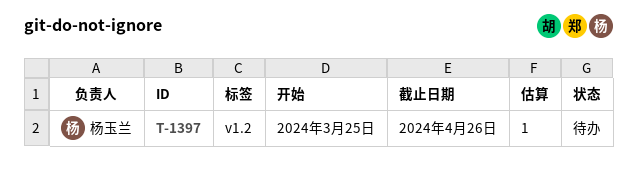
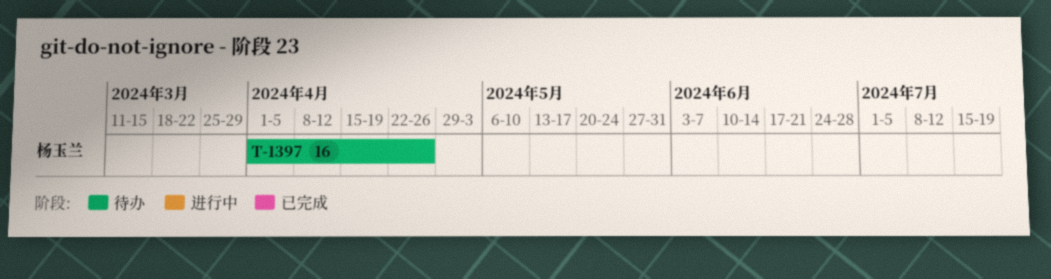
T-1397, estimate: 1 -> 16
T-1397, start: Mar 25 -> Apr 1

